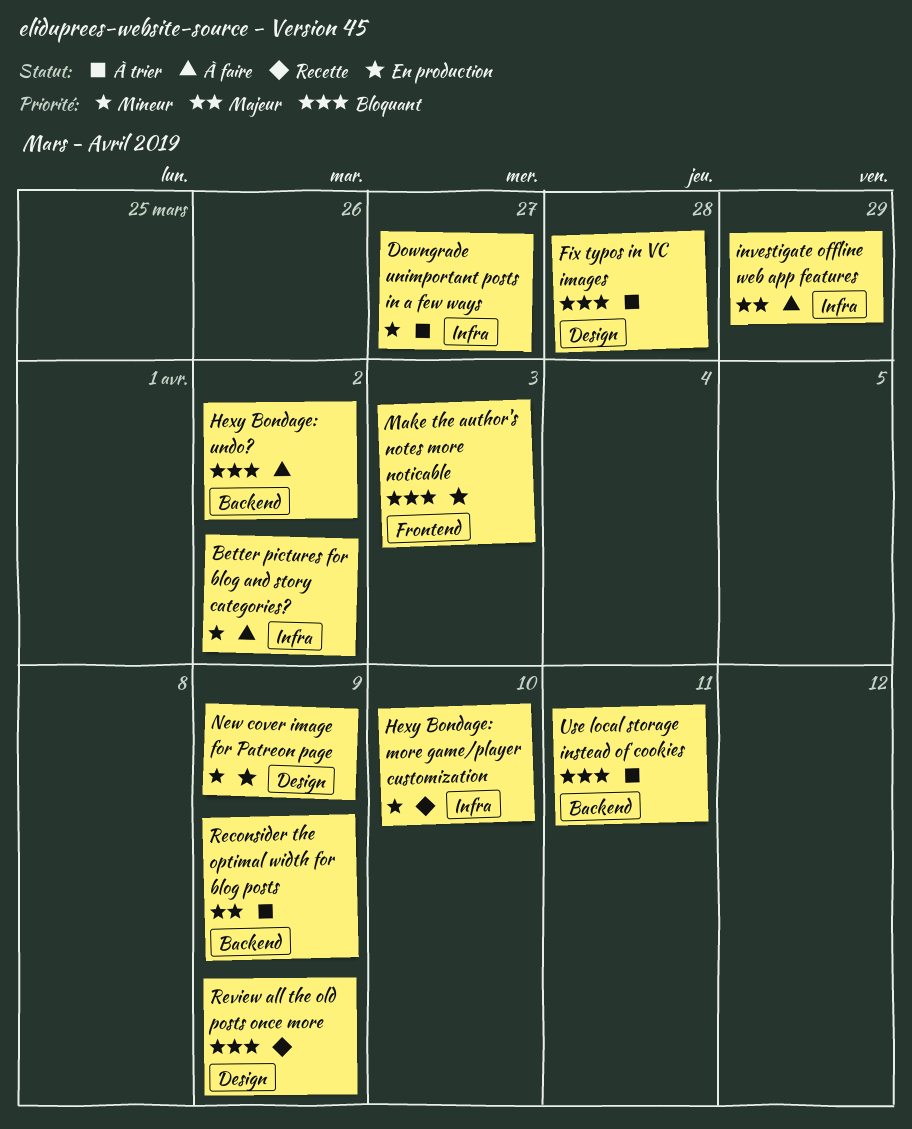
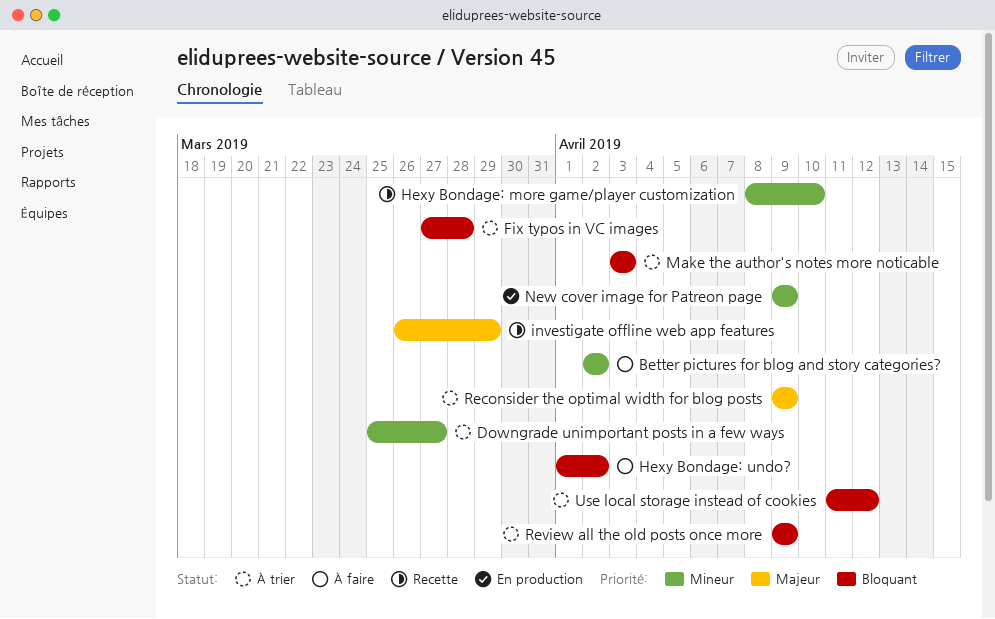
investigate offline web app features, status: À faire -> Recette
Make the author's notes more noticable, status: En production -> À trier
Review all the old posts once more, status: Recette -> À trier
Use local storage instead of cookies, due: Apr 11 -> Apr 12

